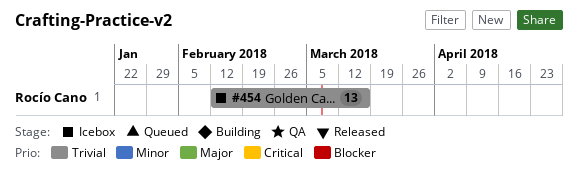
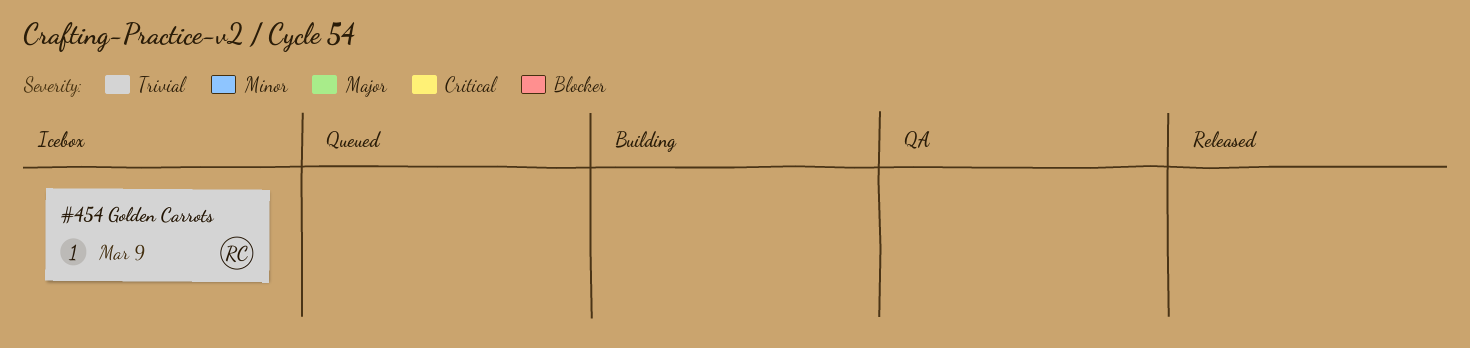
#454, estimate: 13 -> 1
#454, due: Mar 16 -> Mar 9

